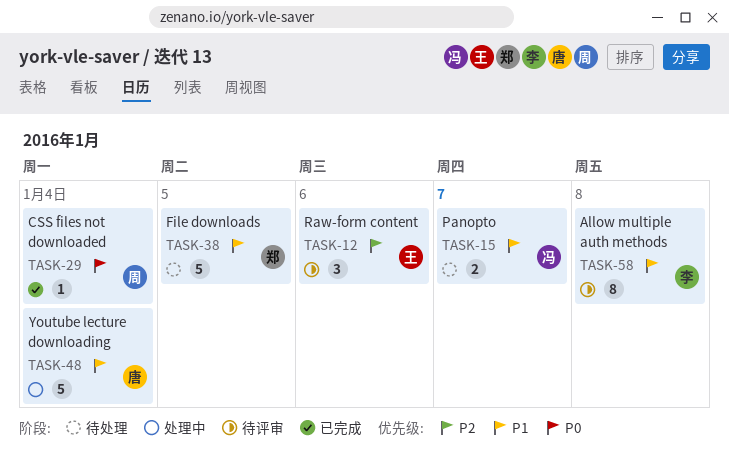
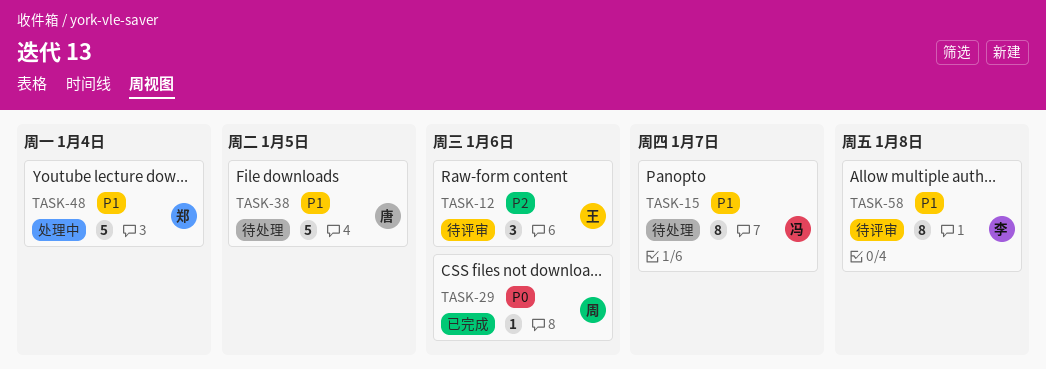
TASK-15, estimate: 2 -> 8
TASK-29, due: Jan 4 -> Jan 6
TASK-38, owner: 郑 -> 唐
TASK-48, owner: 唐 -> 郑

